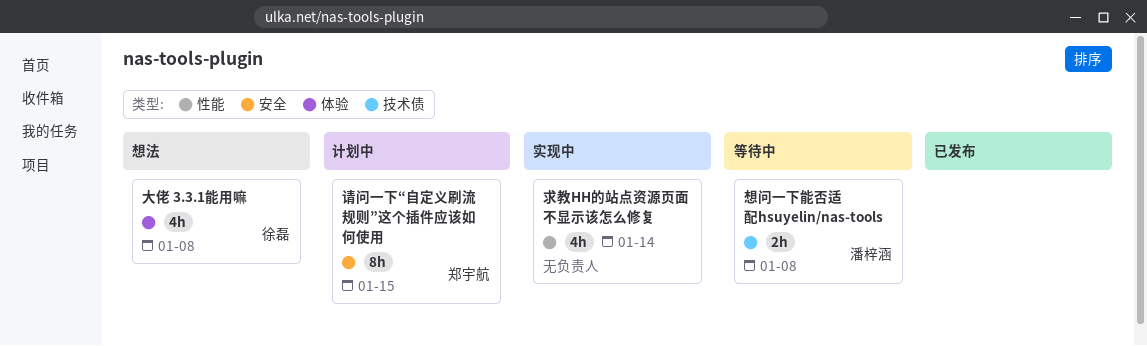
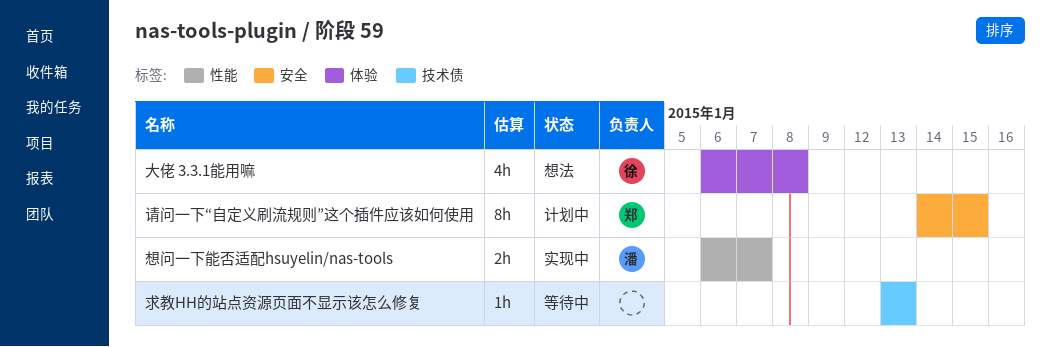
想问一下能否适配hsuyelin/nas-tools, status: 等待中 -> 实现中
想问一下能否适配hsuyelin/nas-tools, label: 技术债 -> 性能
想问一下能否适配hsuyelin/nas-tools, due: Jan 8 -> Jan 7
求教HH的站点资源页面不显示该怎么修复, status: 实现中 -> 等待中
求教HH的站点资源页面不显示该怎么修复, label: 性能 -> 技术债
求教HH的站点资源页面不显示该怎么修复, estimate: 4h -> 1h
求教HH的站点资源页面不显示该怎么修复, due: Jan 14 -> Jan 13

